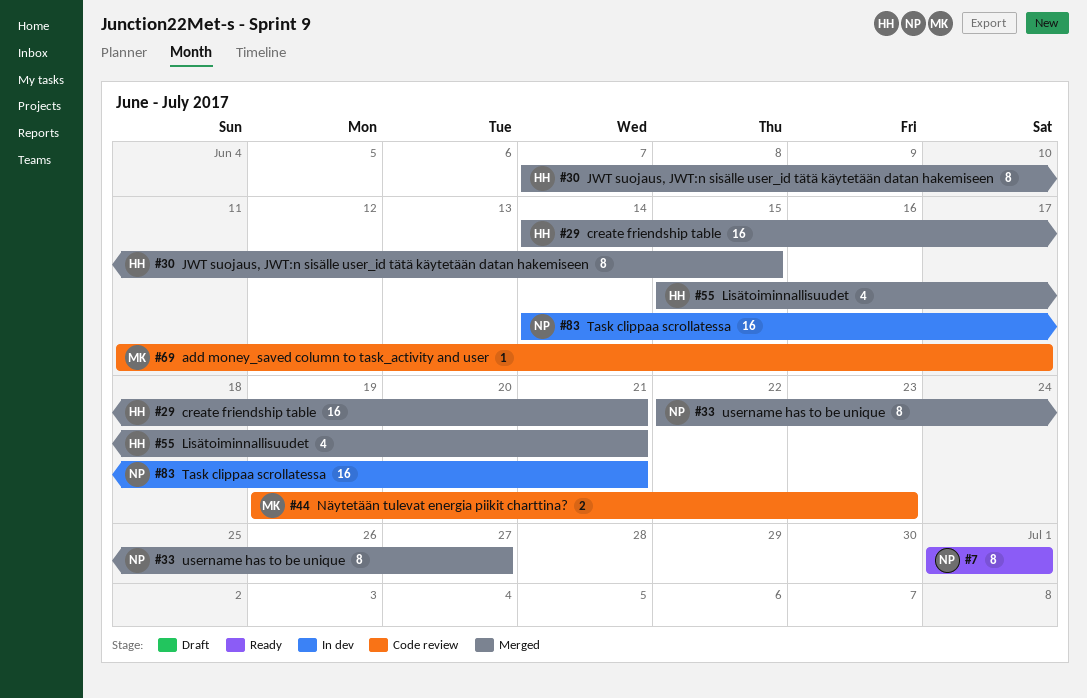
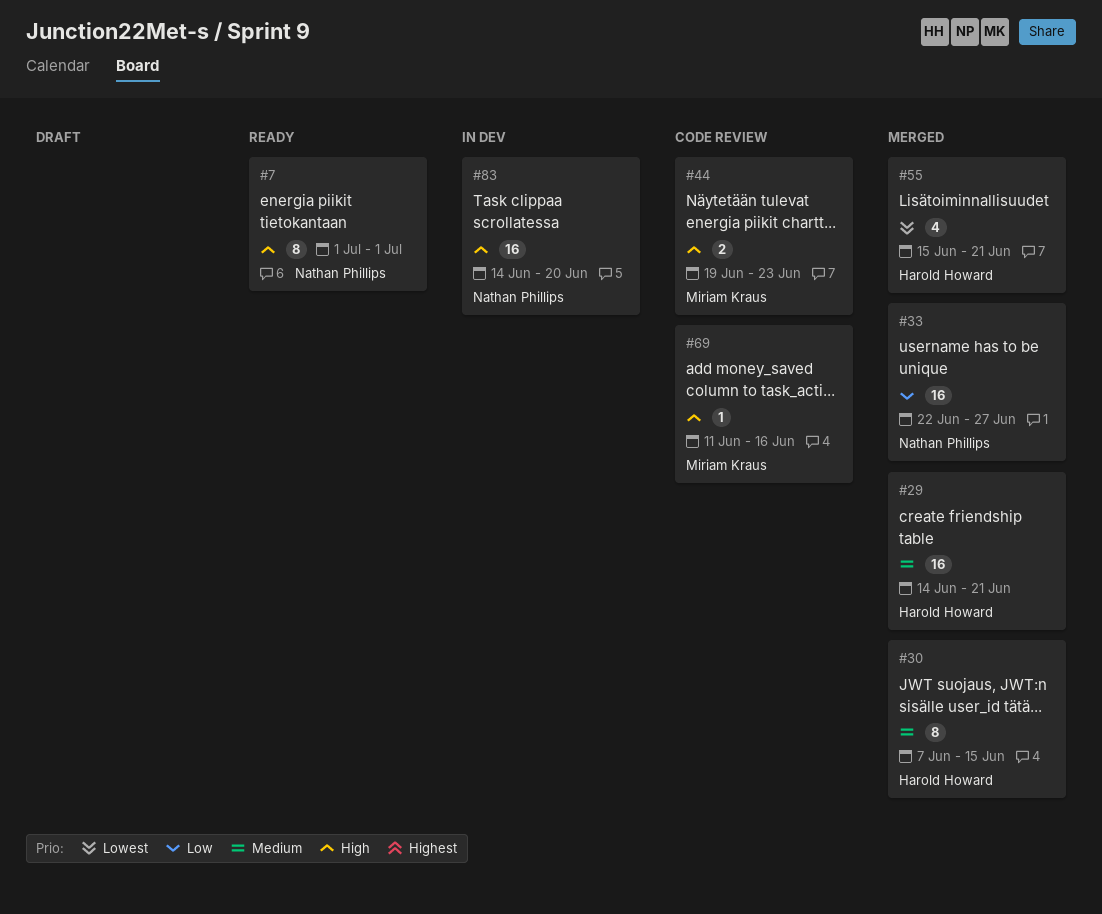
#33, estimate: 8 -> 16
#69, due: Jun 17 -> Jun 16
#83, due: Jun 21 -> Jun 20

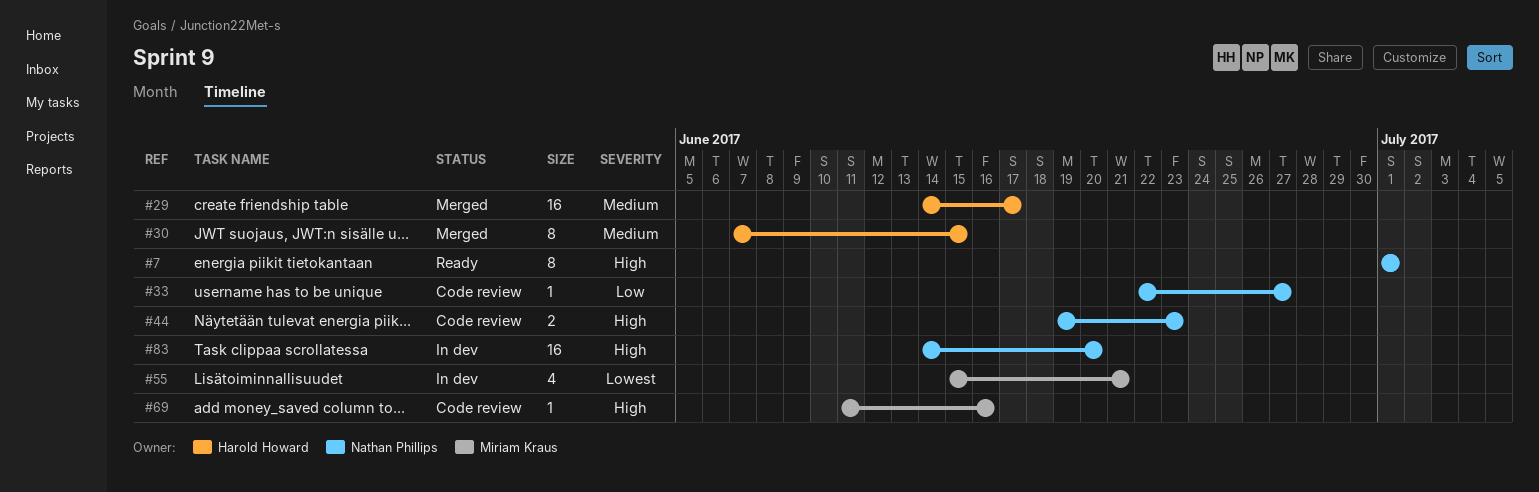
#29, due: Jun 21 -> Jun 17
#33, status: Merged -> Code review
#33, estimate: 16 -> 1
#44, owner: Miriam Kraus -> Nathan Phillips
#55, status: Merged -> In dev
#55, owner: Harold Howard -> Miriam Kraus

